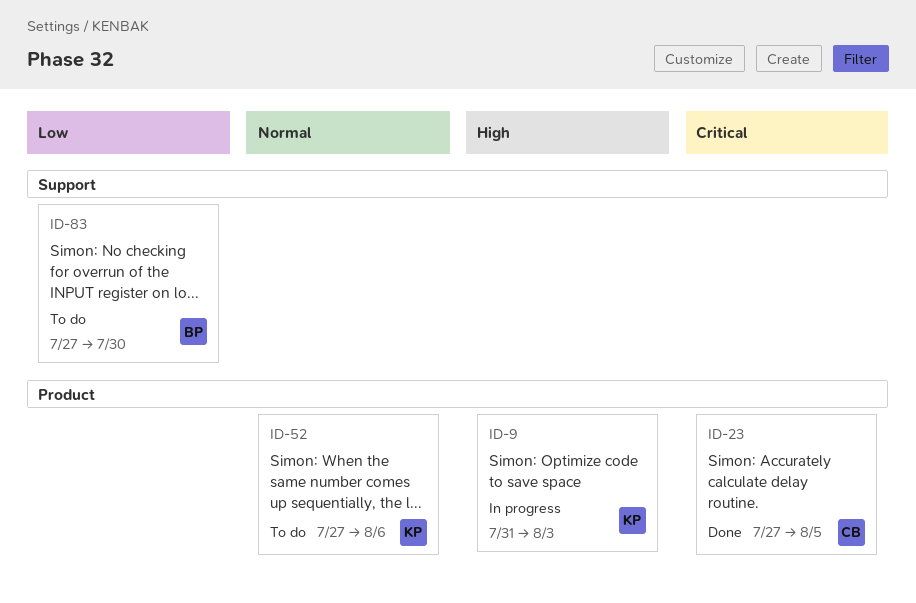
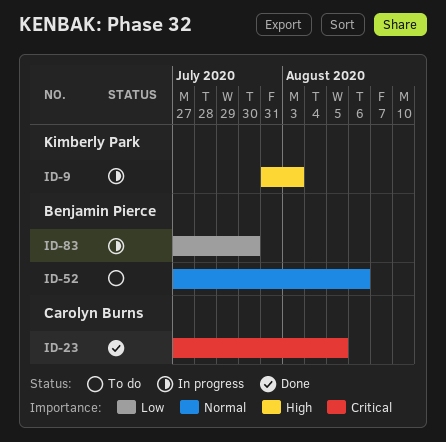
ID-52, owner: Kimberly Park -> Benjamin Pierce
ID-83, status: To do -> In progress

